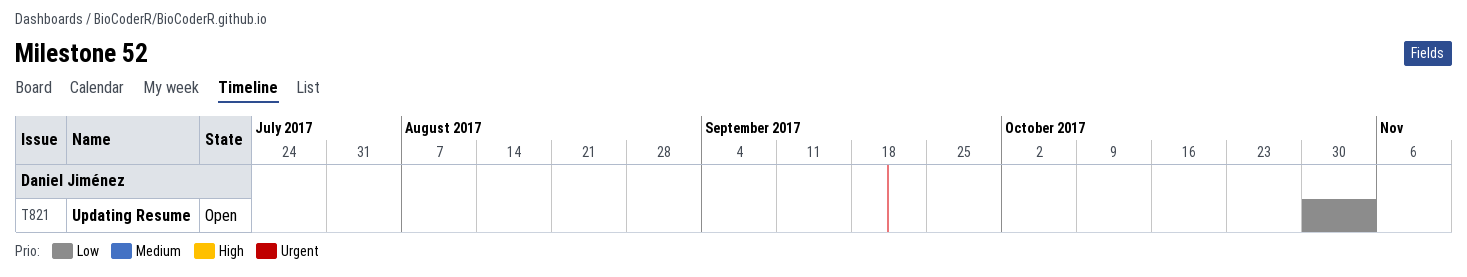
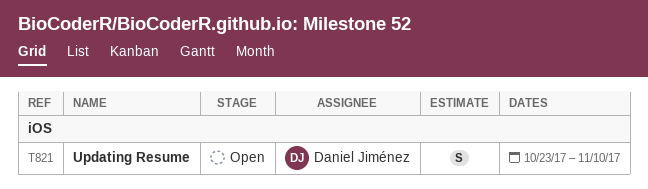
T821, start: Oct 30 -> Oct 23
T821, due: Nov 3 -> Nov 10

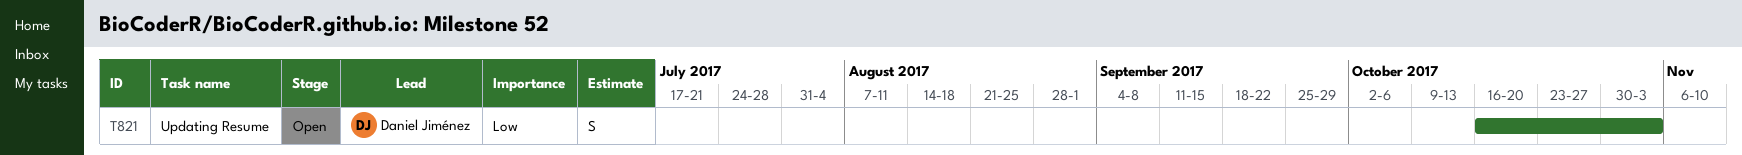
T821, start: Oct 23 -> Oct 16
T821, due: Nov 10 -> Nov 3

